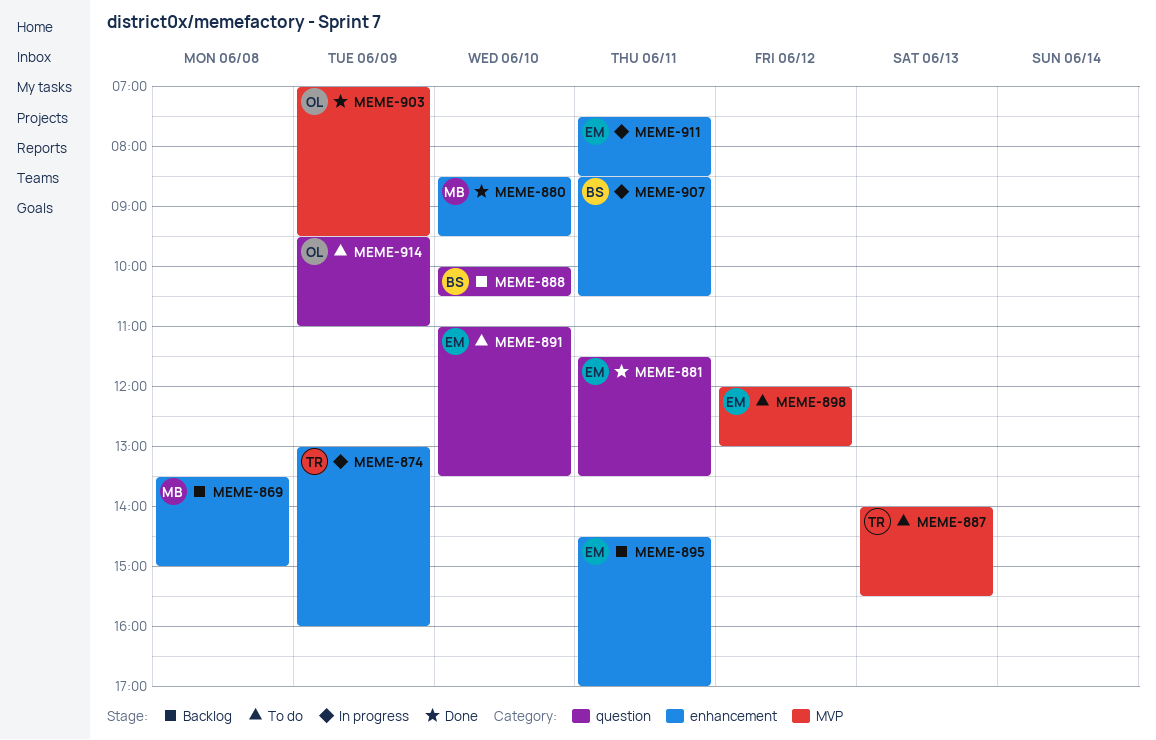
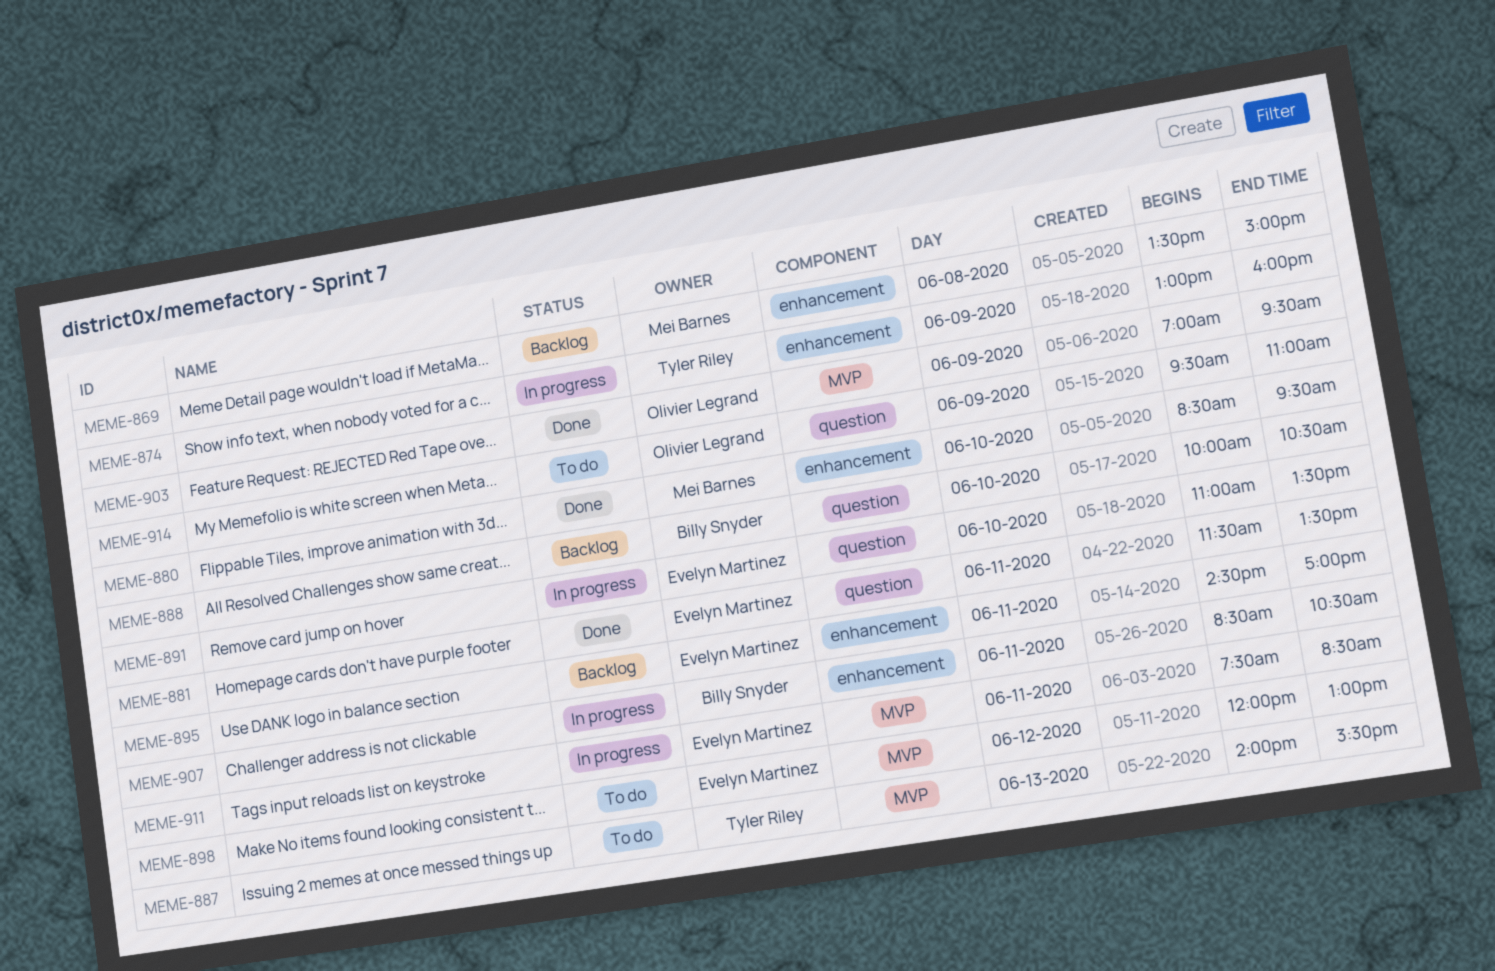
MEME-891, status: To do -> In progress
MEME-911, label: enhancement -> MVP

